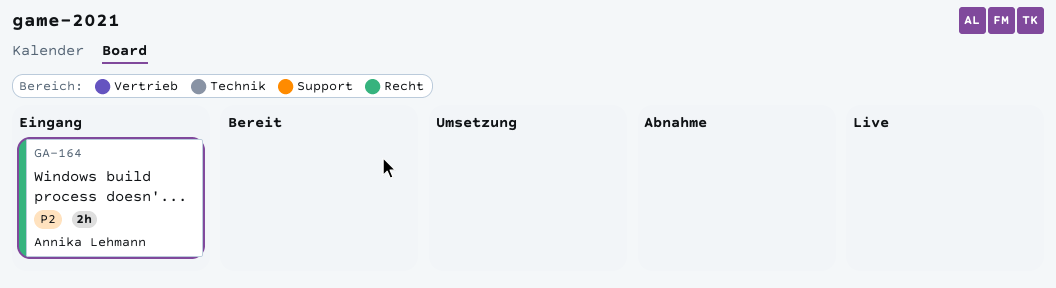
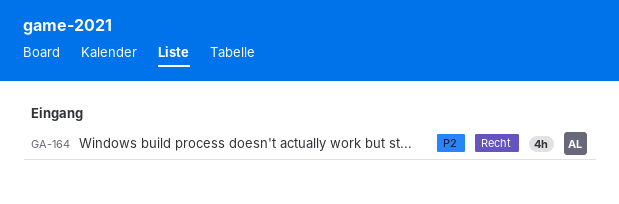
GA-164, estimate: 2h -> 4h

